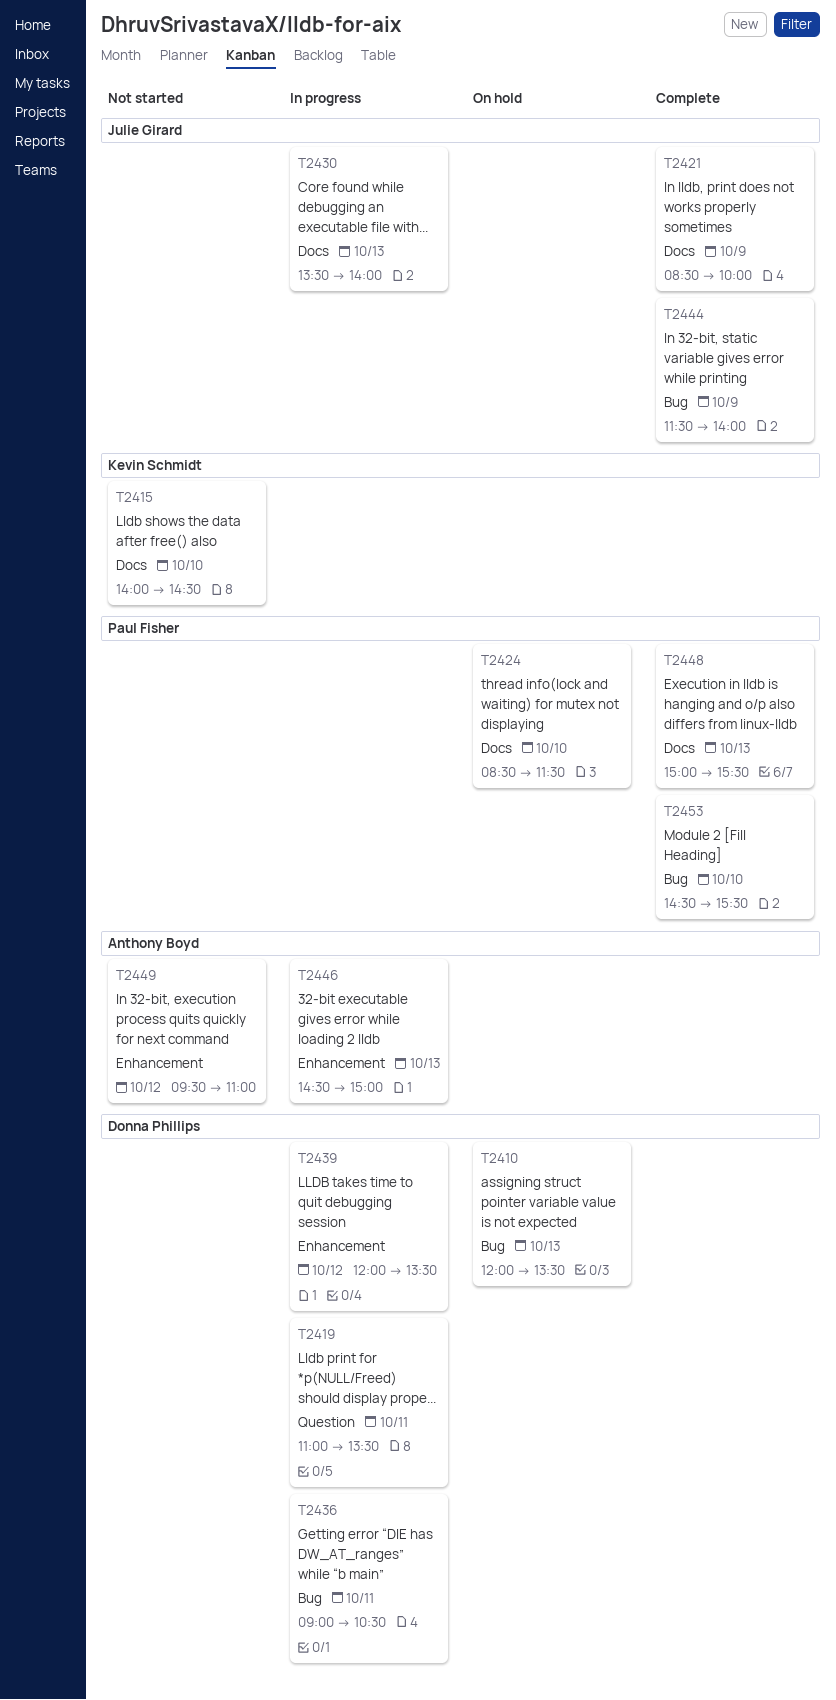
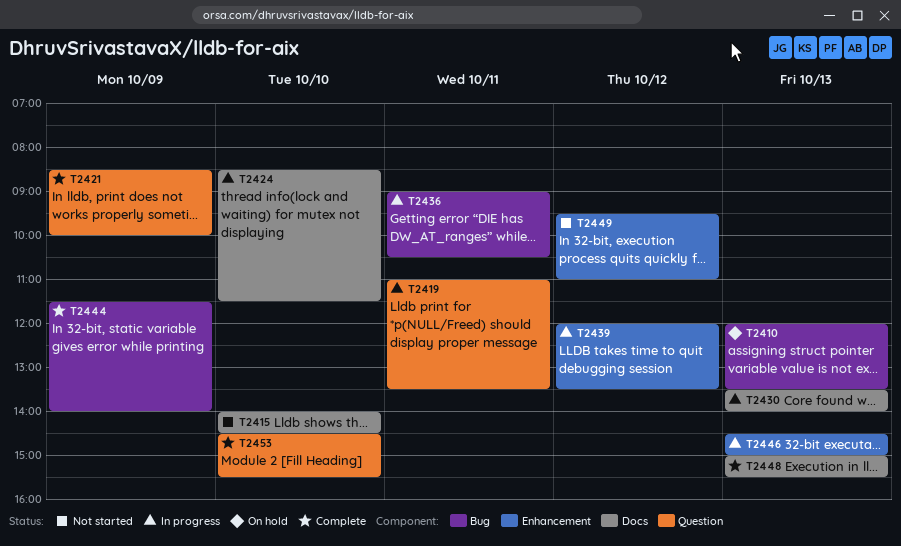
T2421, label: Docs -> Question
T2424, status: On hold -> In progress
T2453, label: Bug -> Question

